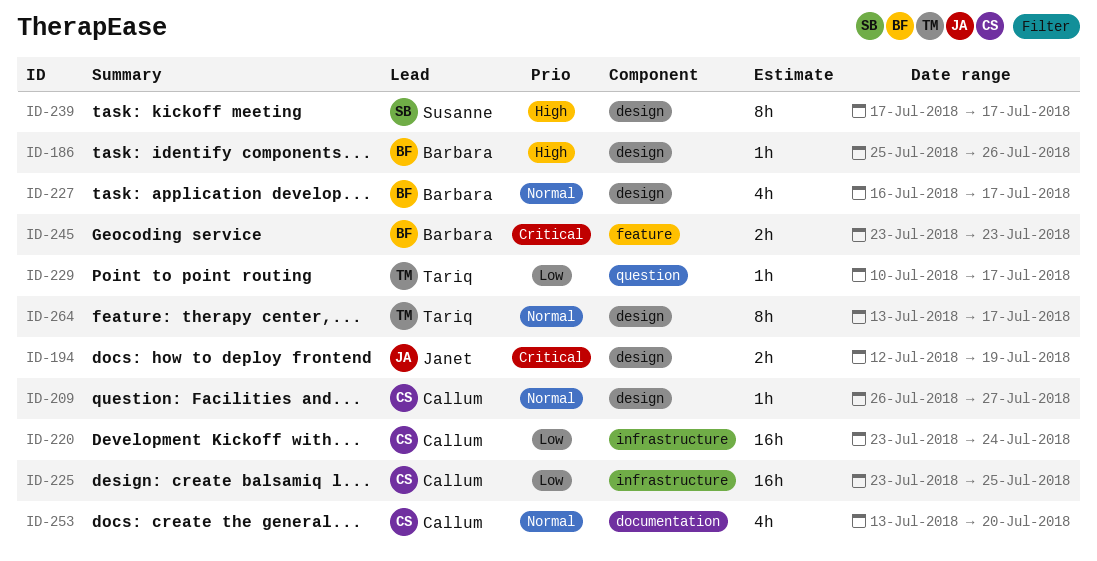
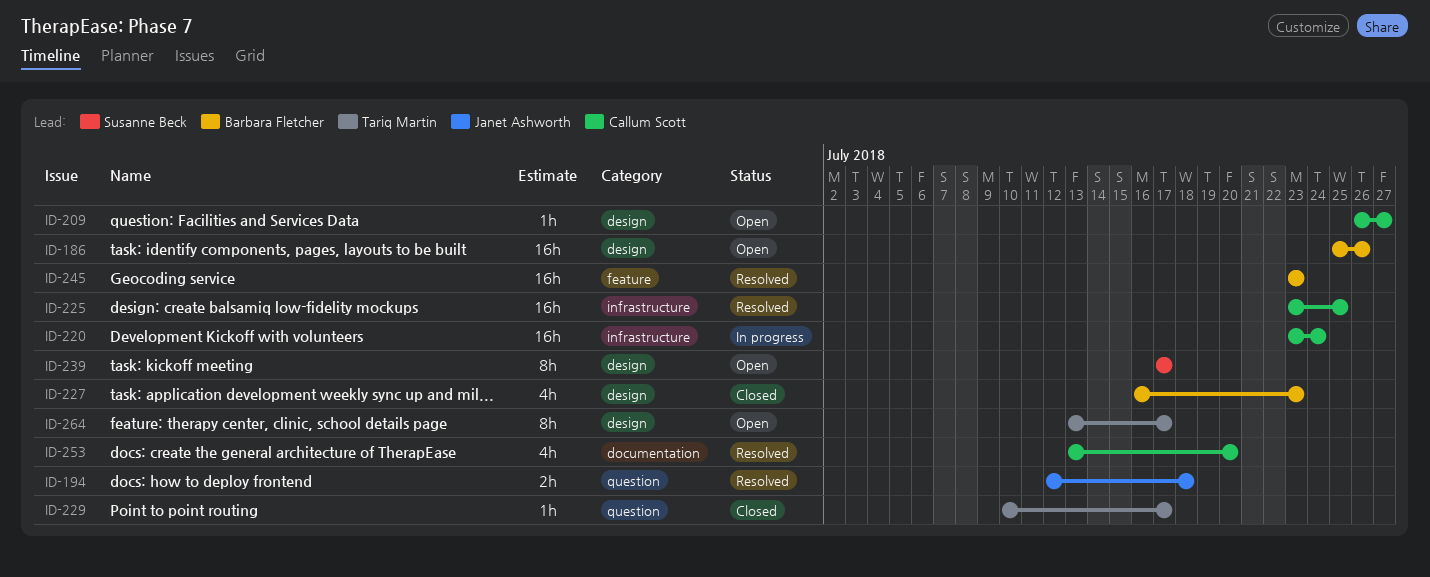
ID-186, estimate: 1h -> 16h
ID-194, label: design -> question
ID-194, due: Jul 19 -> Jul 18
ID-227, due: Jul 17 -> Jul 23
ID-245, estimate: 2h -> 16h

